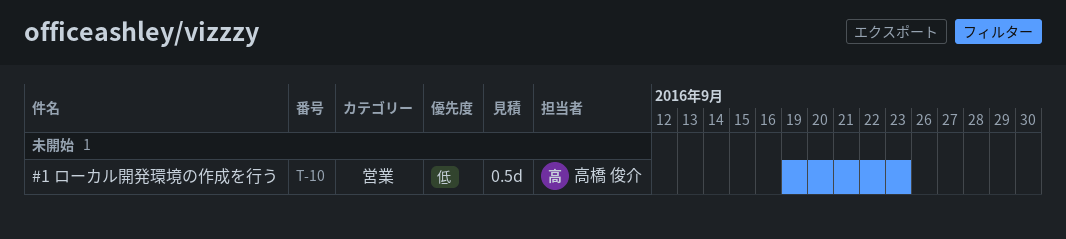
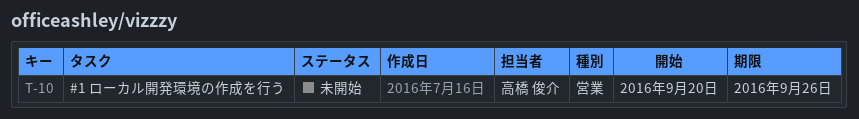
T-10, start: Sep 19 -> Sep 20
T-10, due: Sep 23 -> Sep 26

